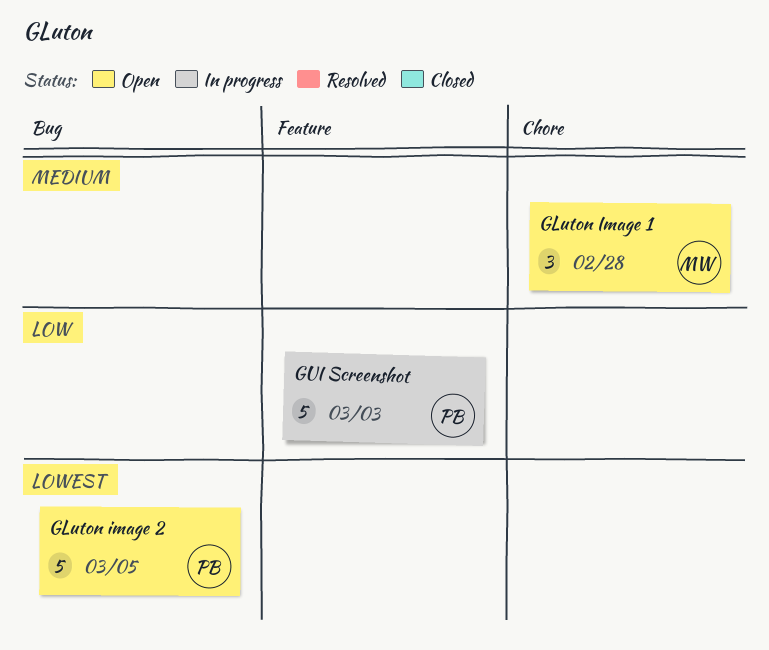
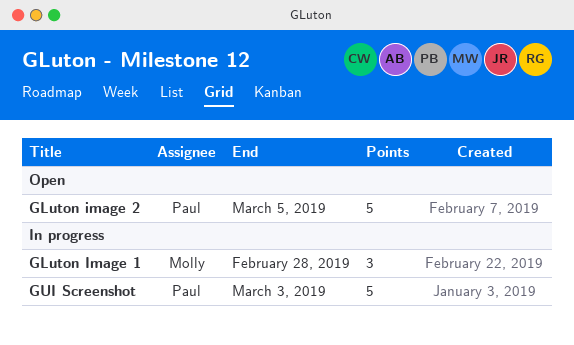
GLuton Image 1, status: Open -> In progress

